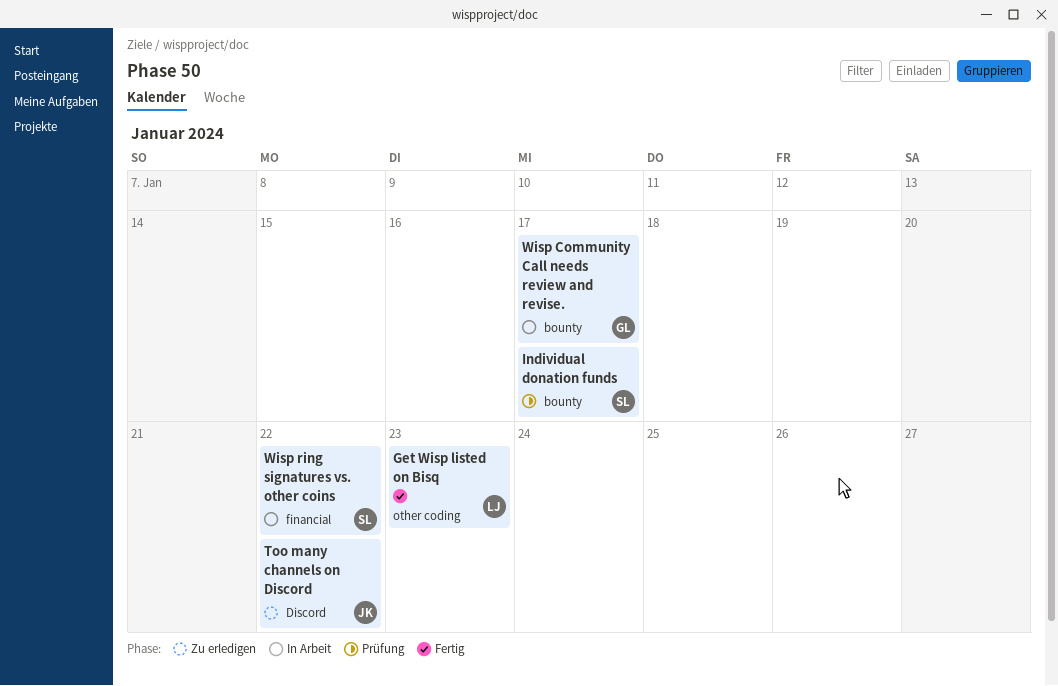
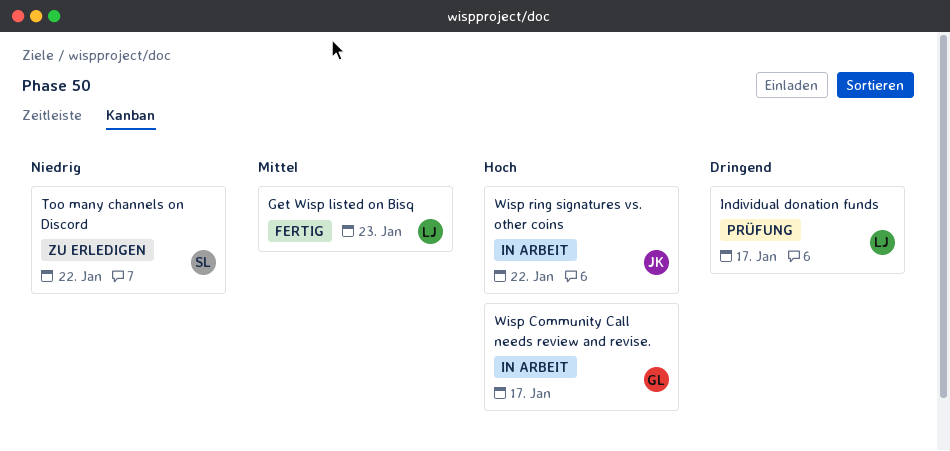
Individual donation funds, owner: SL -> LJ
Too many channels on Discord, owner: JK -> SL
Wisp ring signatures vs. other coins, owner: SL -> JK

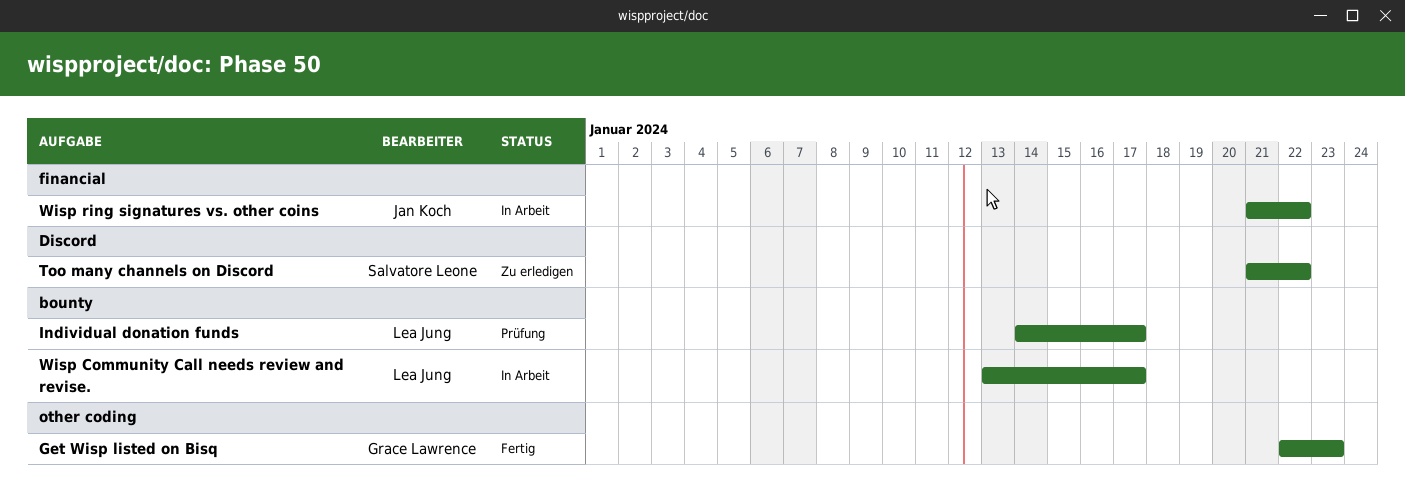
Get Wisp listed on Bisq, owner: Lea Jung -> Grace Lawrence
Wisp Community Call needs review and revise., owner: Grace Lawrence -> Lea Jung

